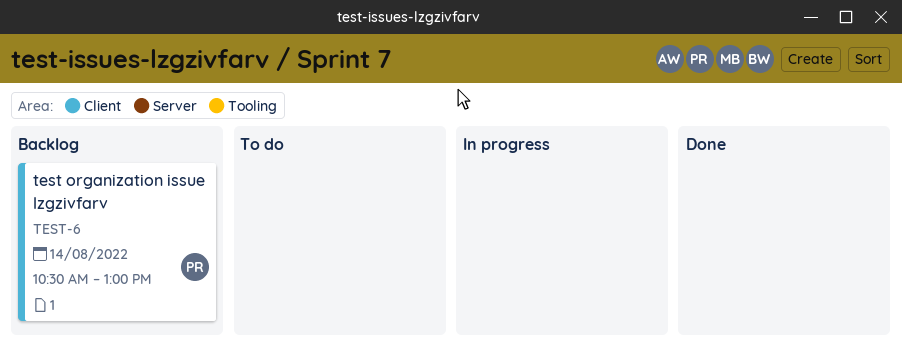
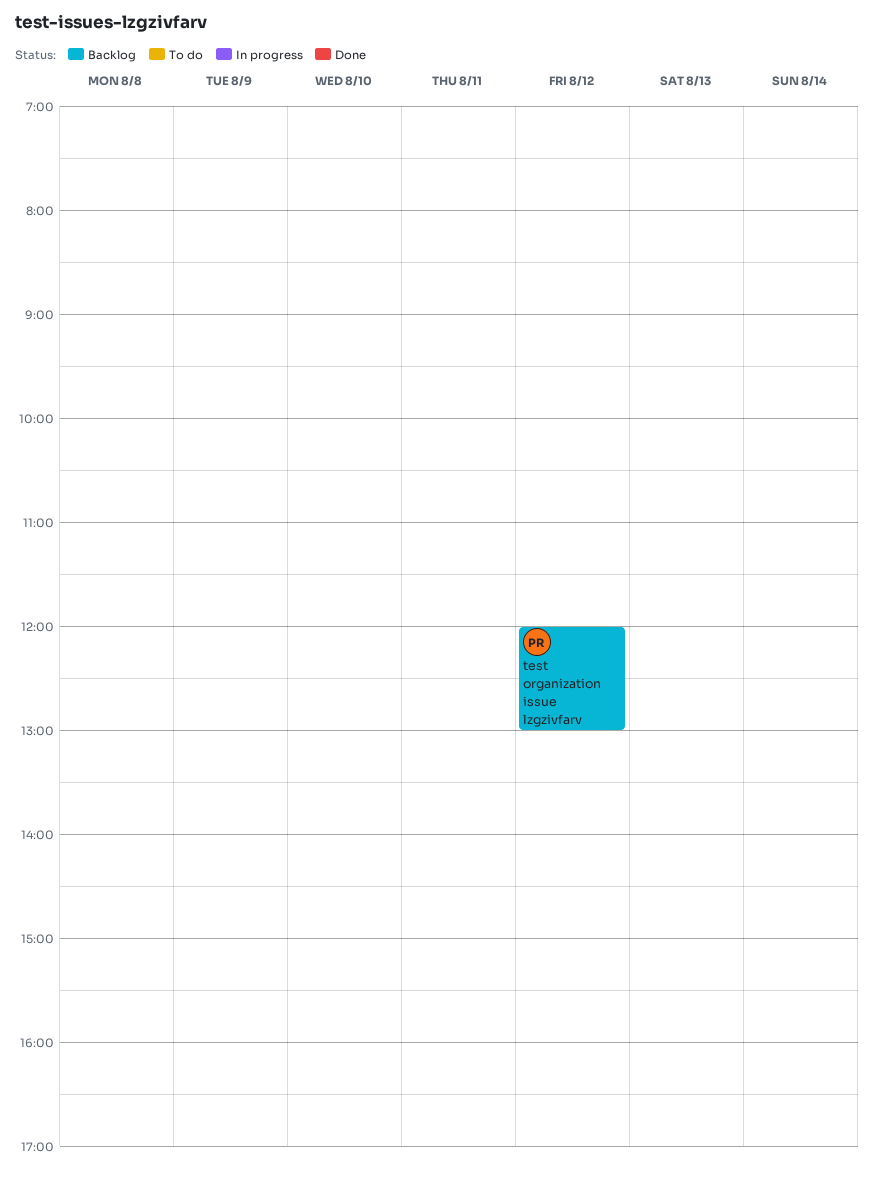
test organization issue lzgzivfarv, day: Aug 14 -> Aug 12
test organization issue lzgzivfarv, begins: 10:30 -> 12:00

